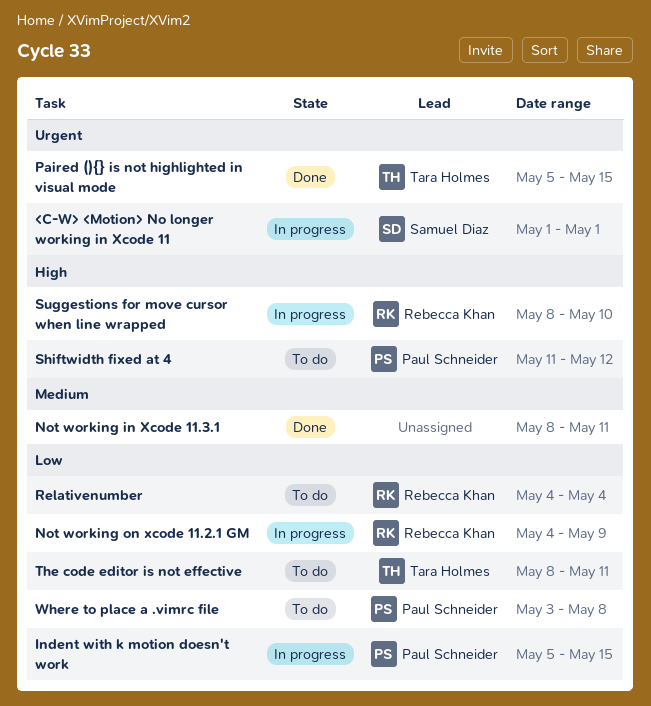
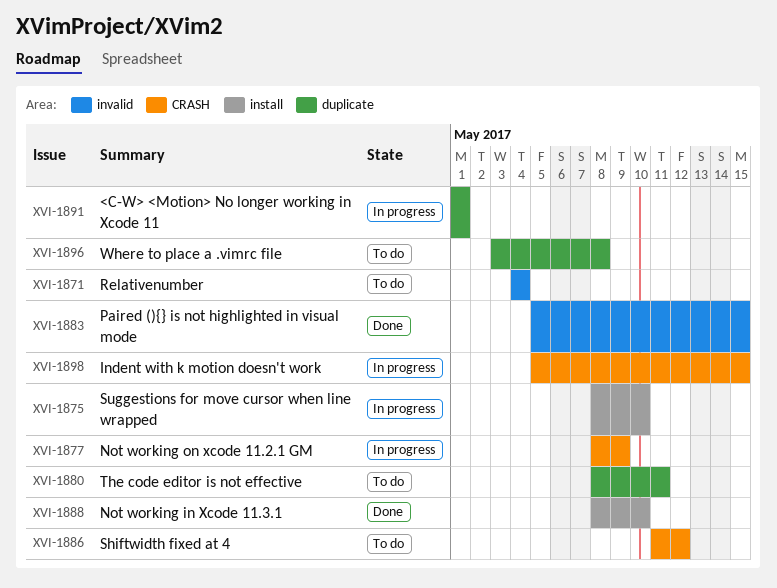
Not working in Xcode 11.3.1, due: May 11 -> May 10
Not working on xcode 11.2.1 GM, start: May 4 -> May 8

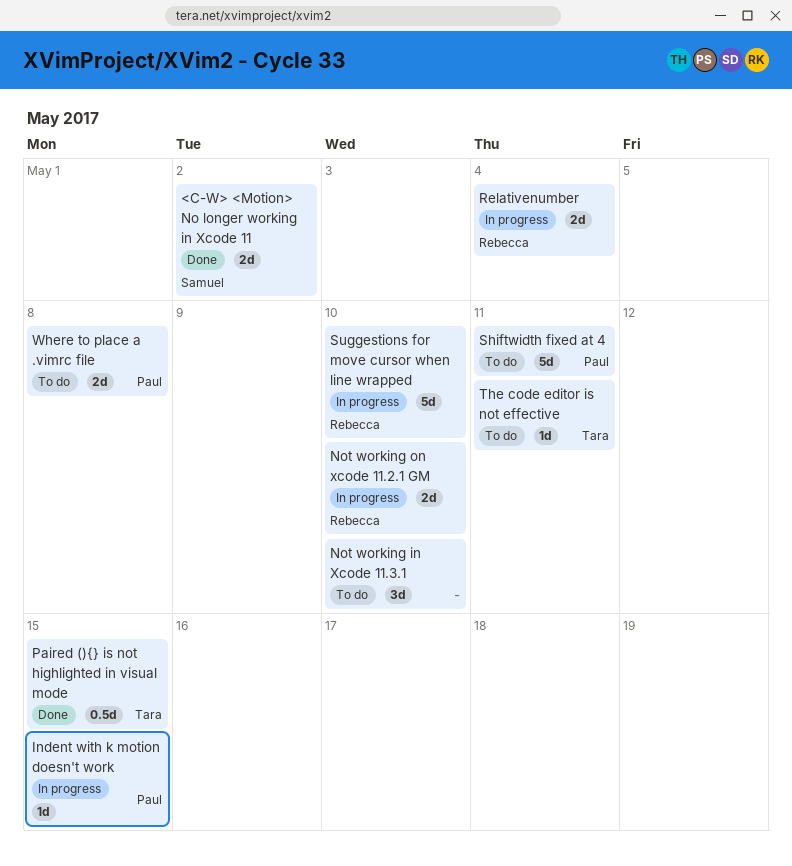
<C-W> <Motion> No longer working in Xcode 11, status: In progress -> Done
<C-W> <Motion> No longer working in Xcode 11, due: May 1 -> May 2
Not working in Xcode 11.3.1, status: Done -> To do
Not working on xcode 11.2.1 GM, due: May 9 -> May 10
Relativenumber, status: To do -> In progress
Shiftwidth fixed at 4, due: May 12 -> May 11

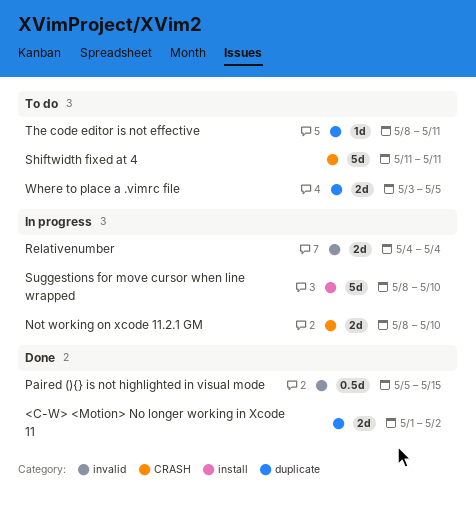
Indent with k motion doesn't work: present -> none
Not working in Xcode 11.3.1: present -> none
Where to place a .vimrc file, due: May 8 -> May 5

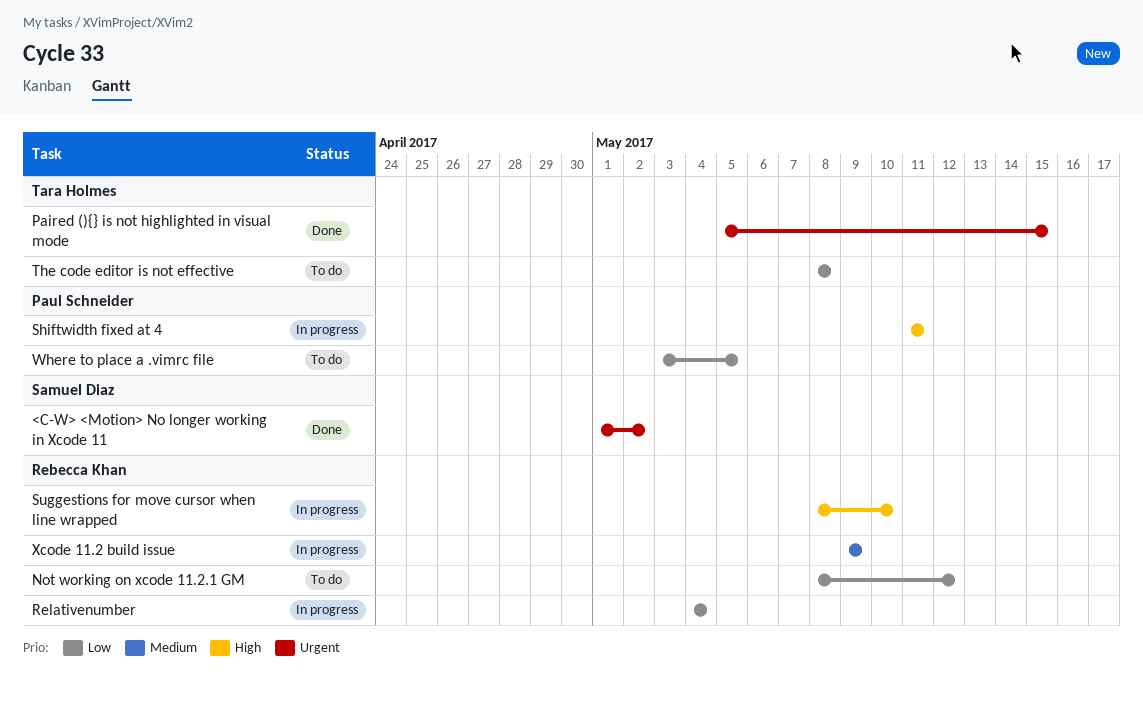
Not working on xcode 11.2.1 GM, status: In progress -> To do
Not working on xcode 11.2.1 GM, due: May 10 -> May 12
Shiftwidth fixed at 4, status: To do -> In progress
The code editor is not effective, due: May 11 -> May 8
Xcode 11.2 build issue: none -> present

